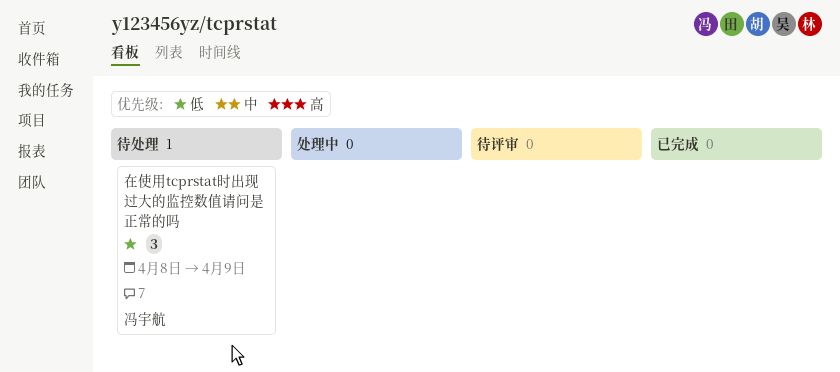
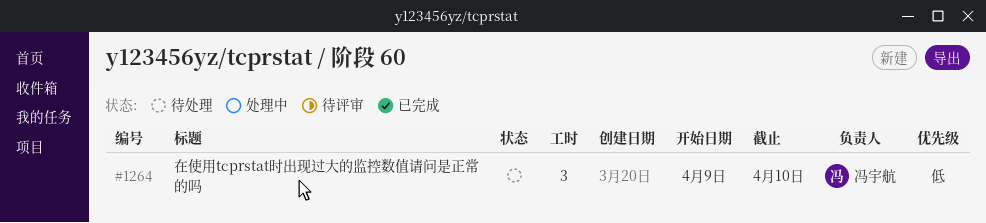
在使用tcprstat时出现过大的监控数值请问是正常的吗, start: Apr 8 -> Apr 9
在使用tcprstat时出现过大的监控数值请问是正常的吗, due: Apr 9 -> Apr 10

